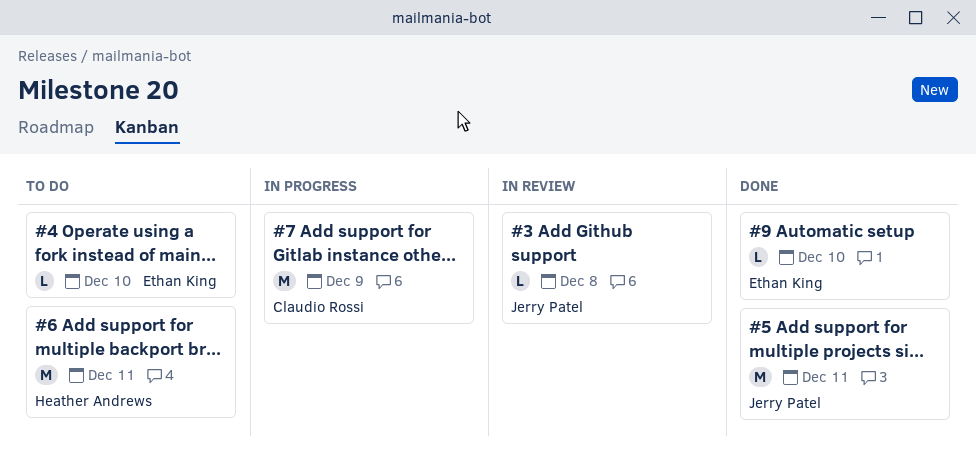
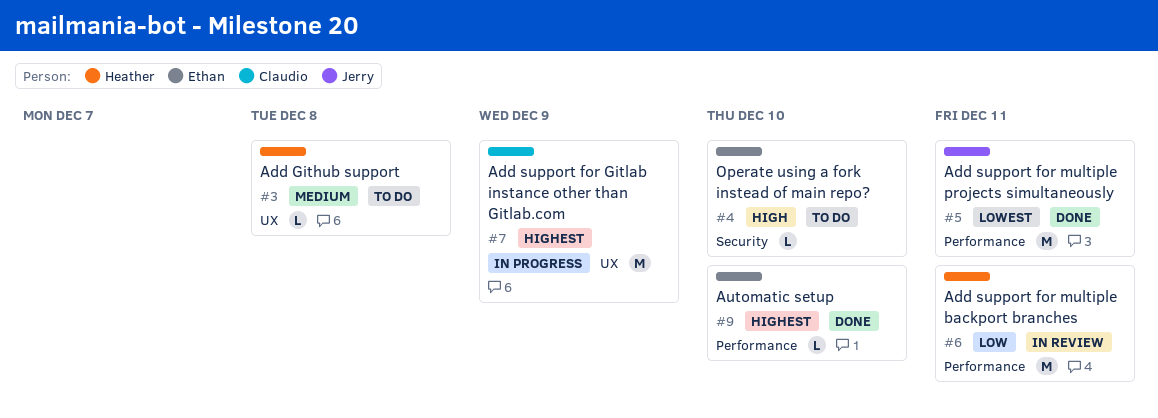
#3, status: In review -> To do
#3, owner: Jerry Patel -> Heather Andrews
#6, status: To do -> In review

